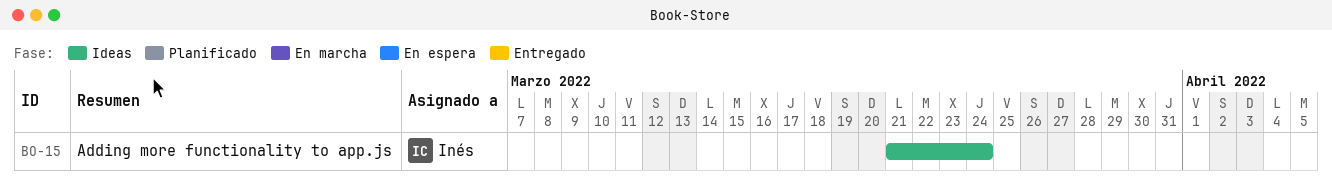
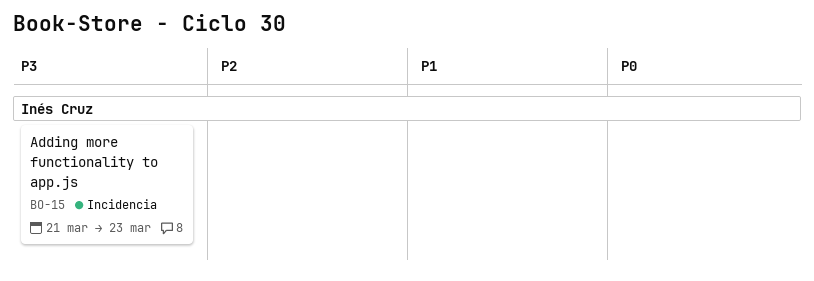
BO-15, due: Mar 24 -> Mar 23

